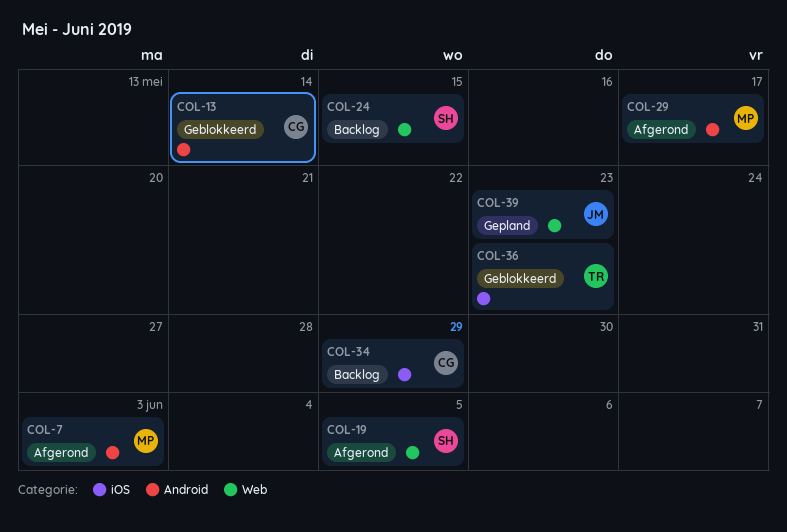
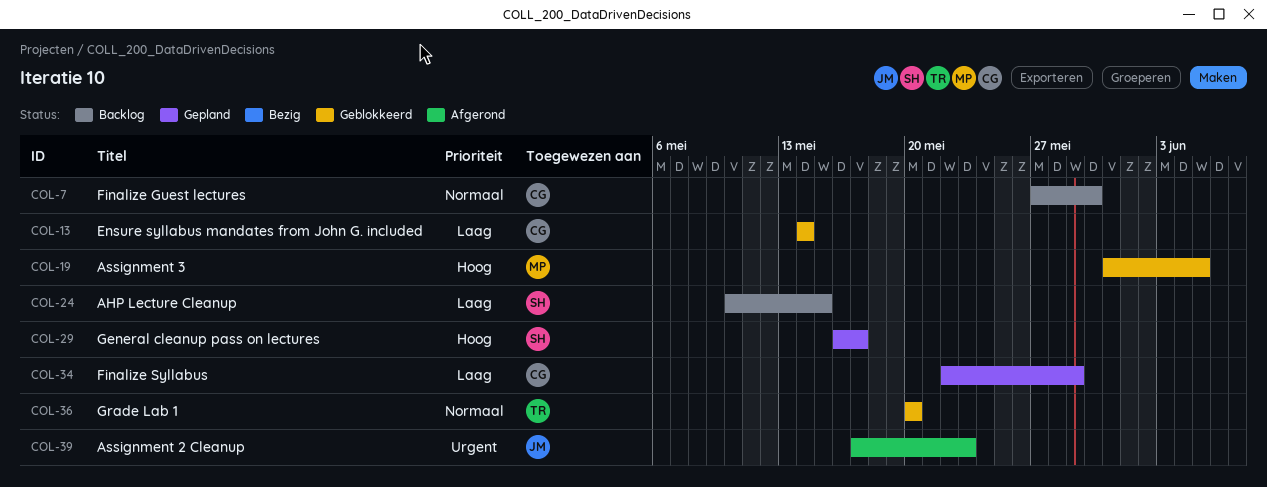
COL-7, status: Afgerond -> Backlog
COL-7, owner: MP -> CG
COL-7, due: Jun 3 -> May 30
COL-19, status: Afgerond -> Geblokkeerd
COL-19, owner: SH -> MP
COL-29, status: Afgerond -> Gepland
COL-29, owner: MP -> SH
COL-34, status: Backlog -> Gepland
COL-36, due: May 23 -> May 20
COL-39, status: Gepland -> Afgerond

